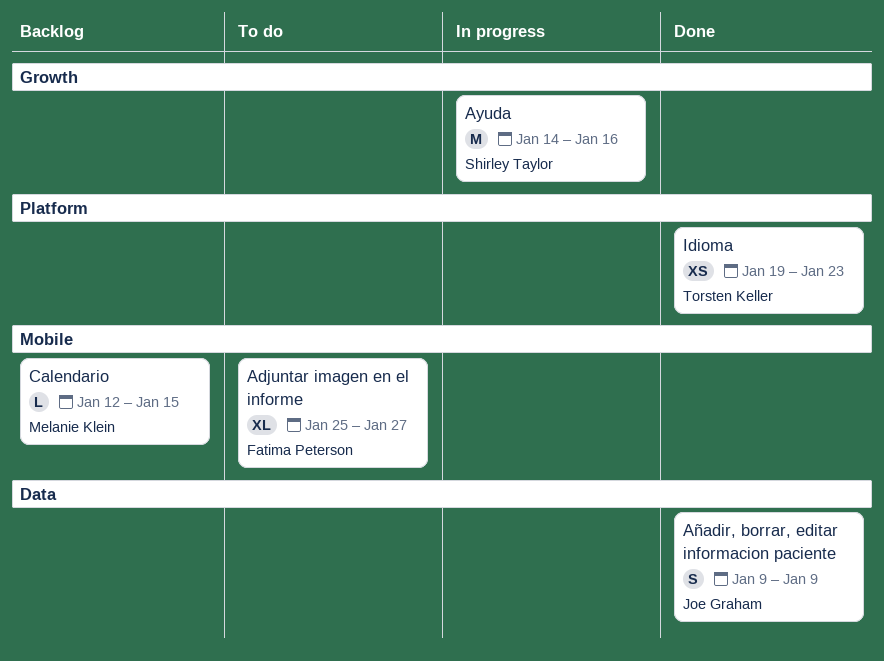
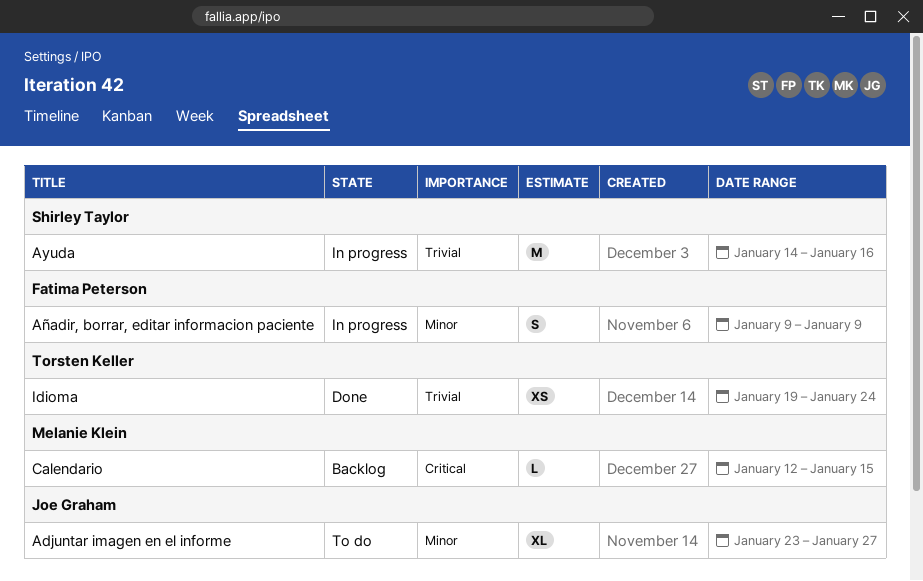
Adjuntar imagen en el informe, owner: Fatima Peterson -> Joe Graham
Adjuntar imagen en el informe, start: Jan 25 -> Jan 23
Añadir, borrar, editar informacion paciente, status: Done -> In progress
Añadir, borrar, editar informacion paciente, owner: Joe Graham -> Fatima Peterson
Idioma, due: Jan 23 -> Jan 24

